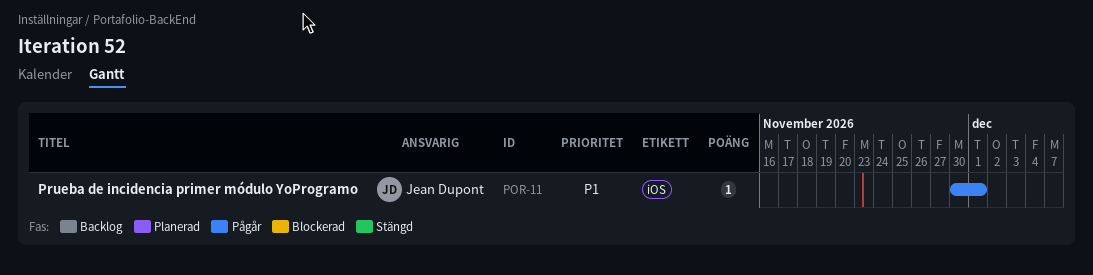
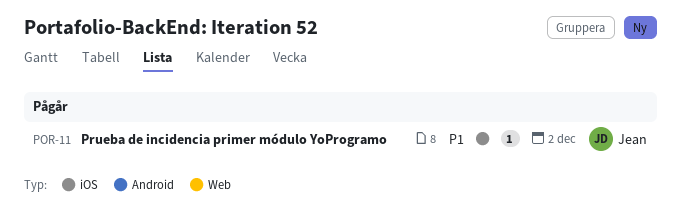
POR-11, due: Dec 1 -> Dec 2

